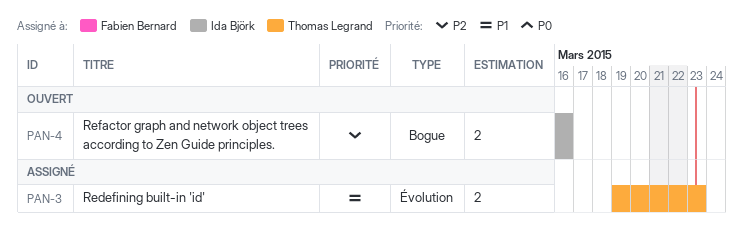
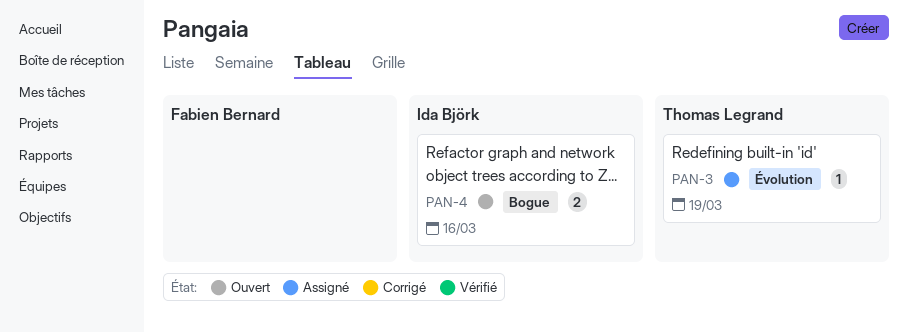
PAN-3, estimate: 2 -> 1
PAN-3, due: Mar 23 -> Mar 19

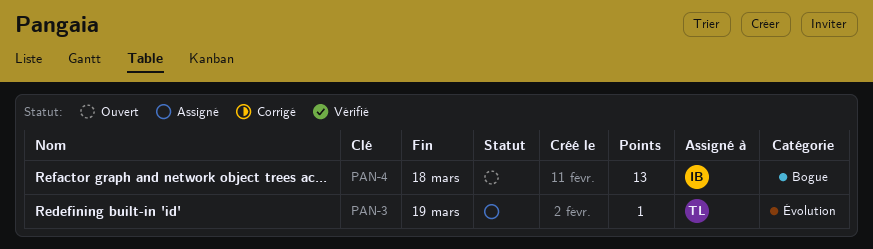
PAN-4, estimate: 2 -> 13
PAN-4, due: Mar 16 -> Mar 18

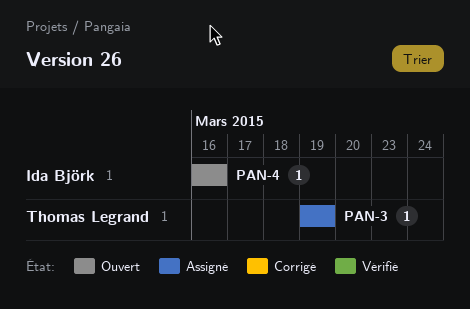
PAN-4, estimate: 13 -> 1
PAN-4, due: Mar 18 -> Mar 16

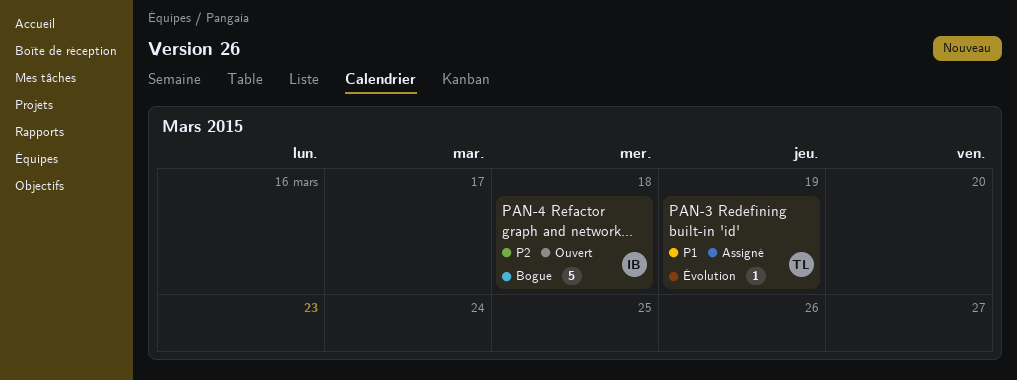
PAN-4, estimate: 1 -> 5
PAN-4, due: Mar 16 -> Mar 18

